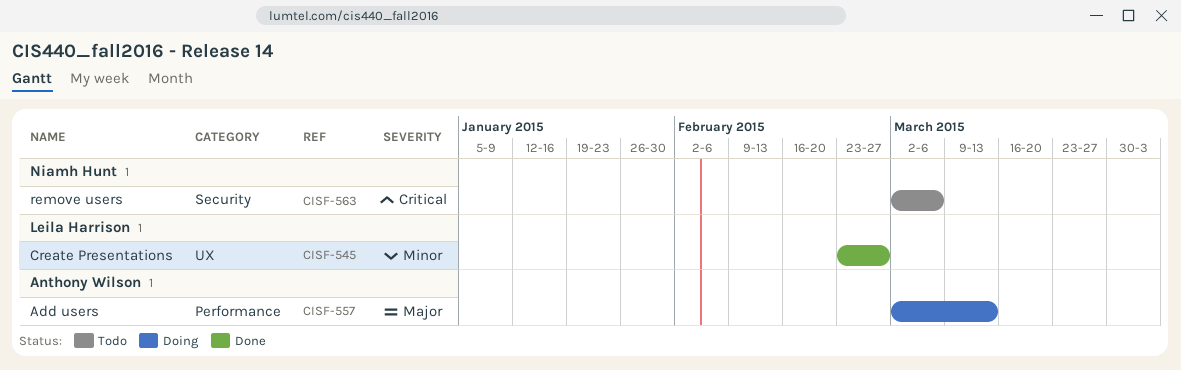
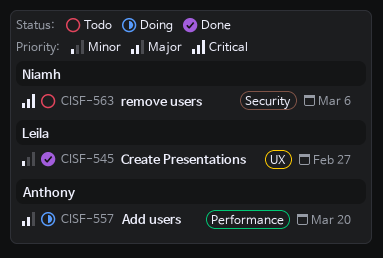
CISF-557, due: Mar 13 -> Mar 20

